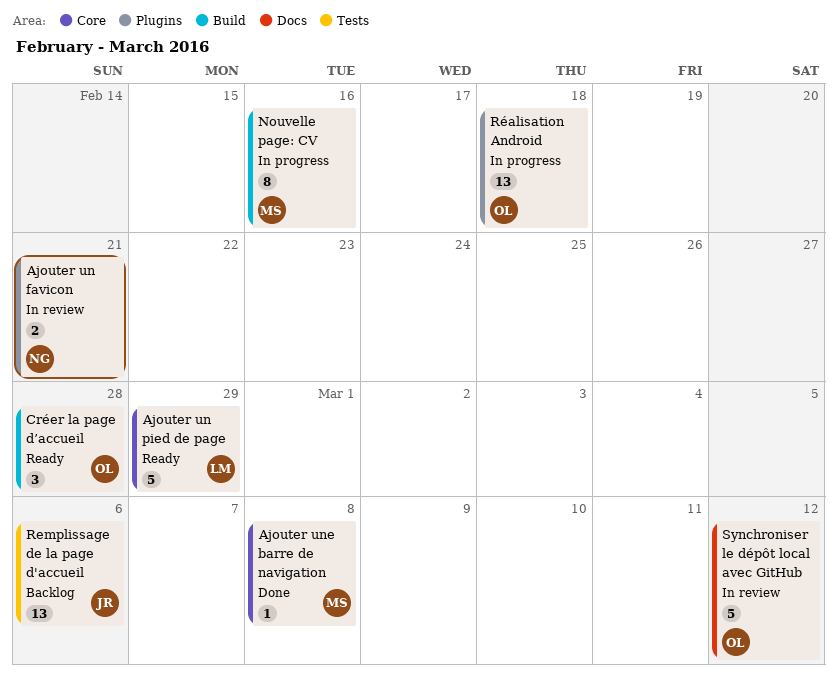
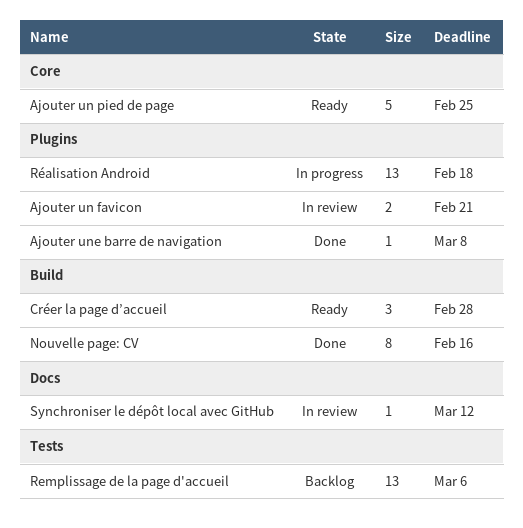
Ajouter un pied de page, due: Feb 29 -> Feb 25
Ajouter une barre de navigation, label: Core -> Plugins
Nouvelle page: CV, status: In progress -> Done
Synchroniser le dépôt local avec GitHub, estimate: 5 -> 1

